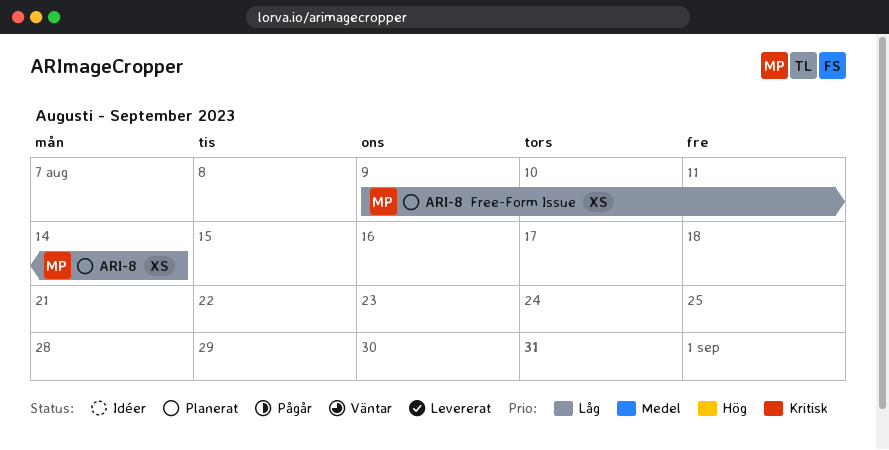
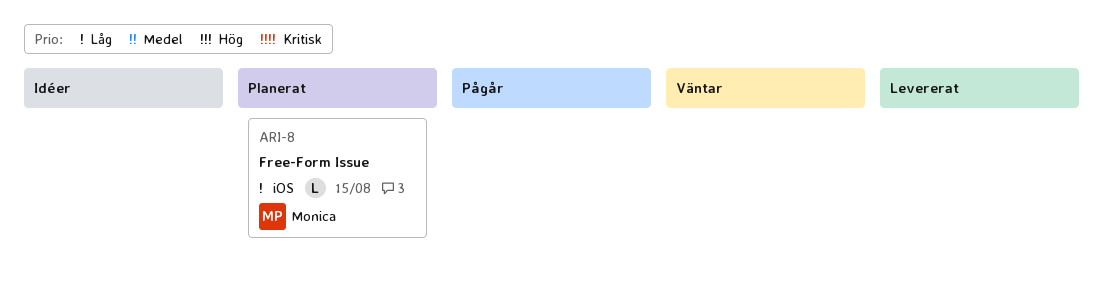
ARI-8, estimate: XS -> L
ARI-8, due: Aug 14 -> Aug 15

